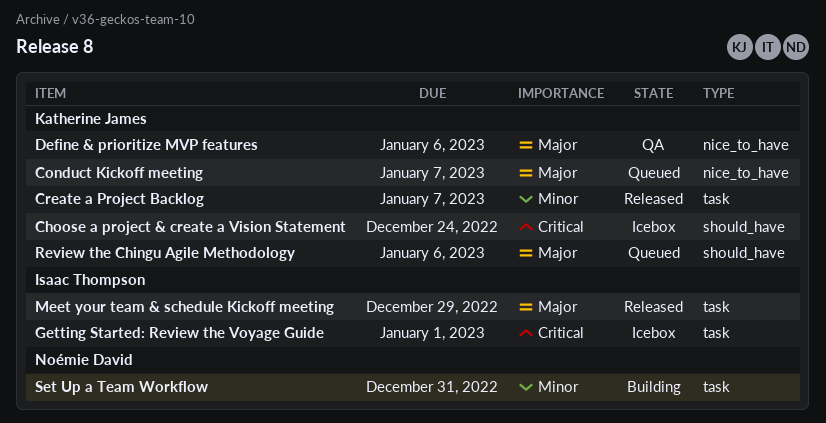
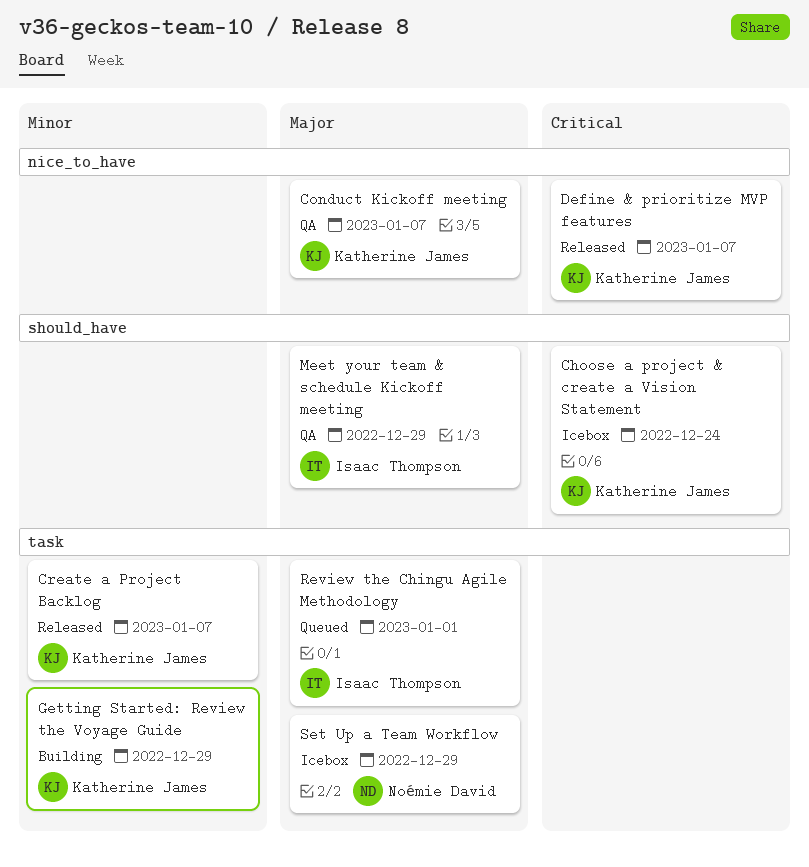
Conduct Kickoff meeting, status: Queued -> QA
Define & prioritize MVP features, status: QA -> Released
Define & prioritize MVP features, priority: Major -> Critical
Define & prioritize MVP features, due: Jan 6 -> Jan 7
Getting Started: Review the Voyage Guide, status: Icebox -> Building
Getting Started: Review the Voyage Guide, owner: Isaac Thompson -> Katherine James
Getting Started: Review the Voyage Guide, priority: Critical -> Minor
Getting Started: Review the Voyage Guide, due: Jan 1 -> Dec 29
Meet your team & schedule Kickoff meeting, status: Released -> QA
Meet your team & schedule Kickoff meeting, label: task -> should_have
Review the Chingu Agile Methodology, owner: Katherine James -> Isaac Thompson
Review the Chingu Agile Methodology, label: should_have -> task
Review the Chingu Agile Methodology, due: Jan 6 -> Jan 1
Set Up a Team Workflow, status: Building -> Icebox
Set Up a Team Workflow, priority: Minor -> Major
Set Up a Team Workflow, due: Dec 31 -> Dec 29

